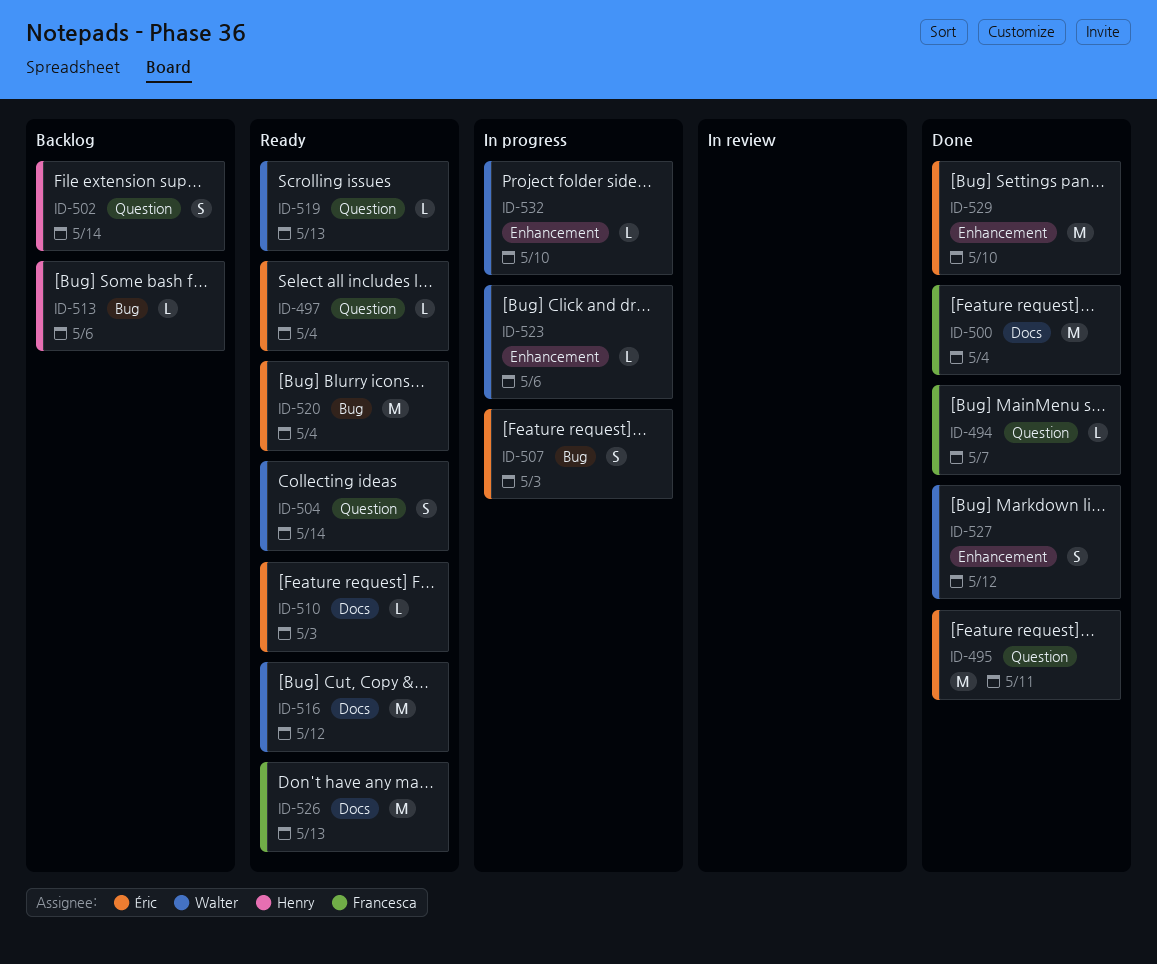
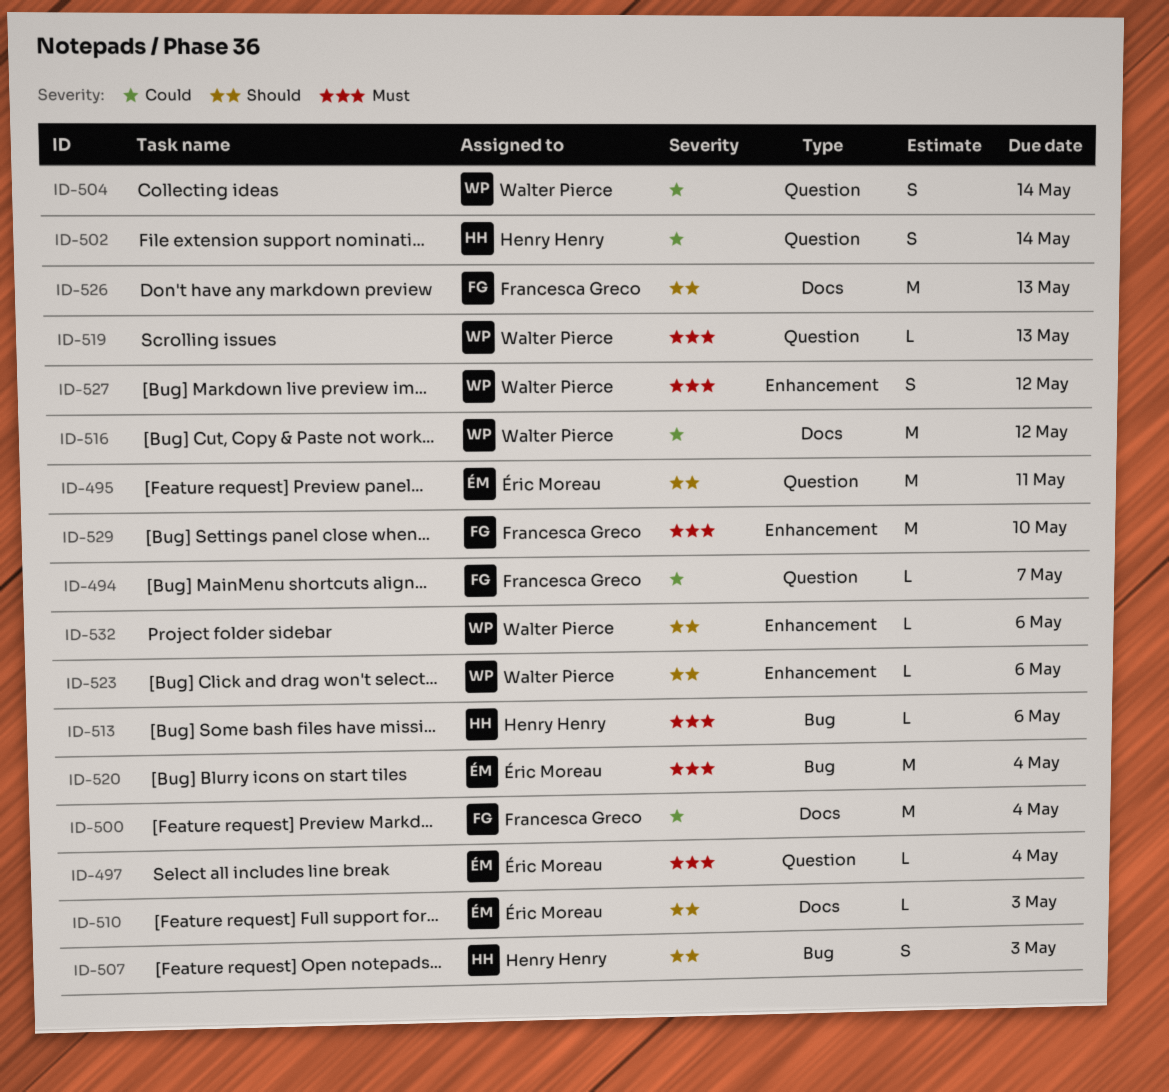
ID-507, owner: Éric Moreau -> Henry Henry
ID-529, owner: Éric Moreau -> Francesca Greco
ID-532, due: May 10 -> May 6

